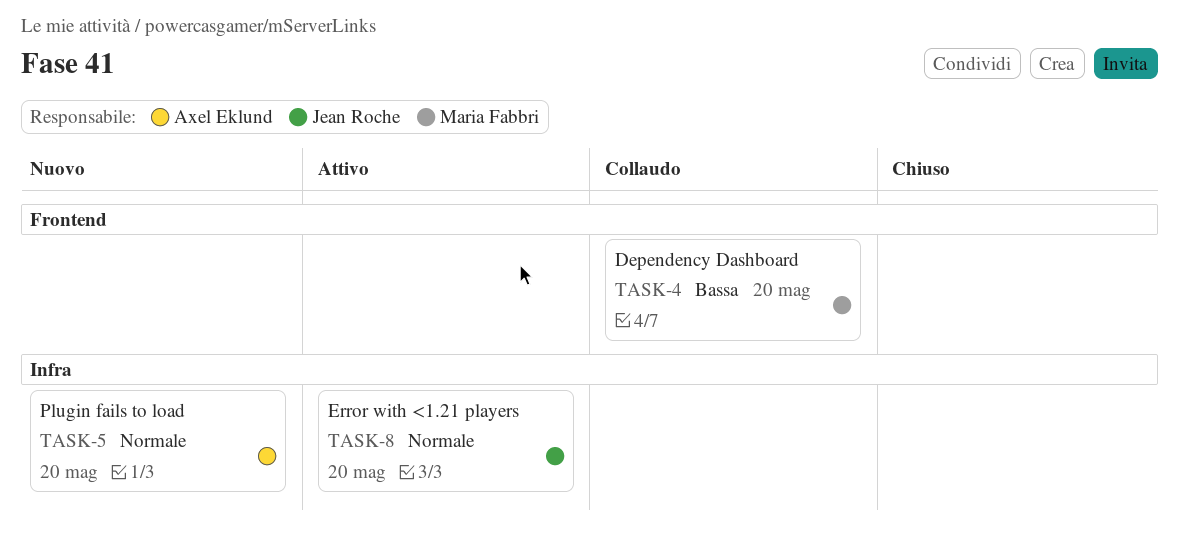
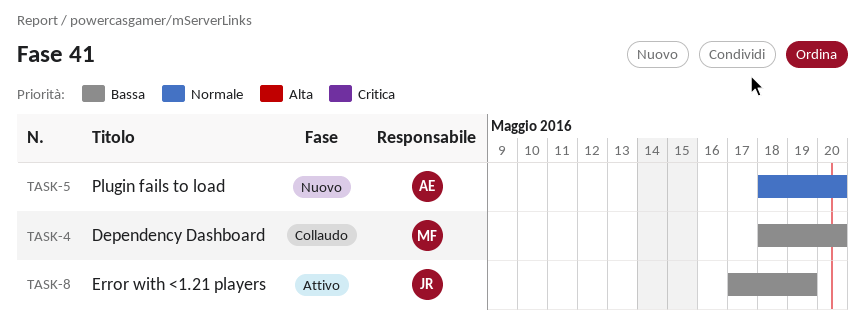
TASK-8, priority: Normale -> Bassa
TASK-8, due: May 20 -> May 19

